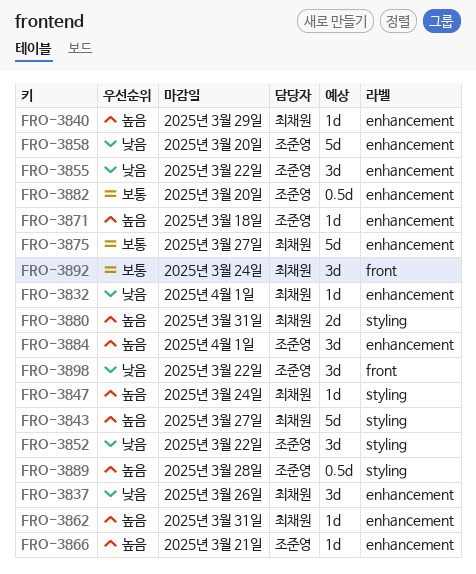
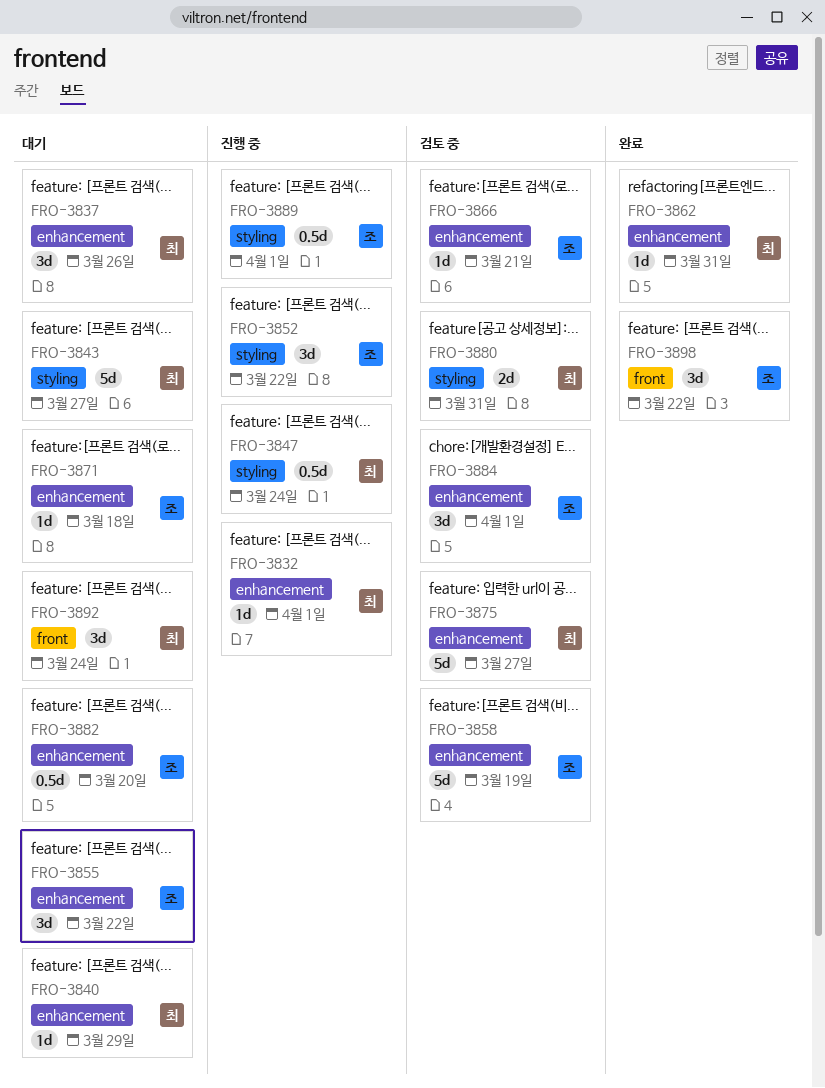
FRO-3847, estimate: 1d -> 0.5d
FRO-3858, due: Mar 20 -> Mar 19
FRO-3889, due: Mar 28 -> Apr 1

